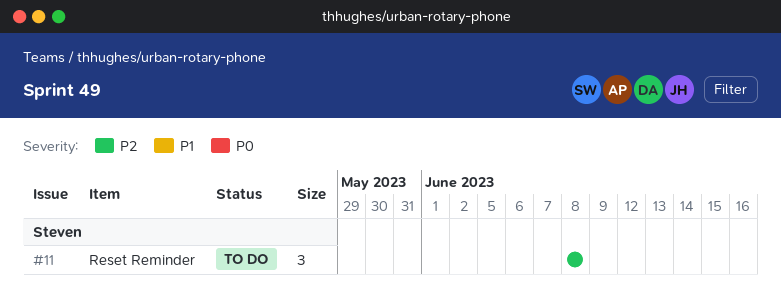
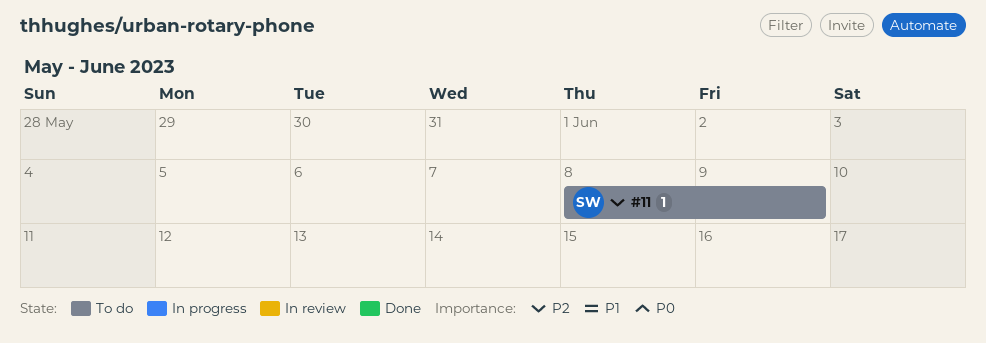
#11, estimate: 3 -> 1
#11, due: Jun 8 -> Jun 9

